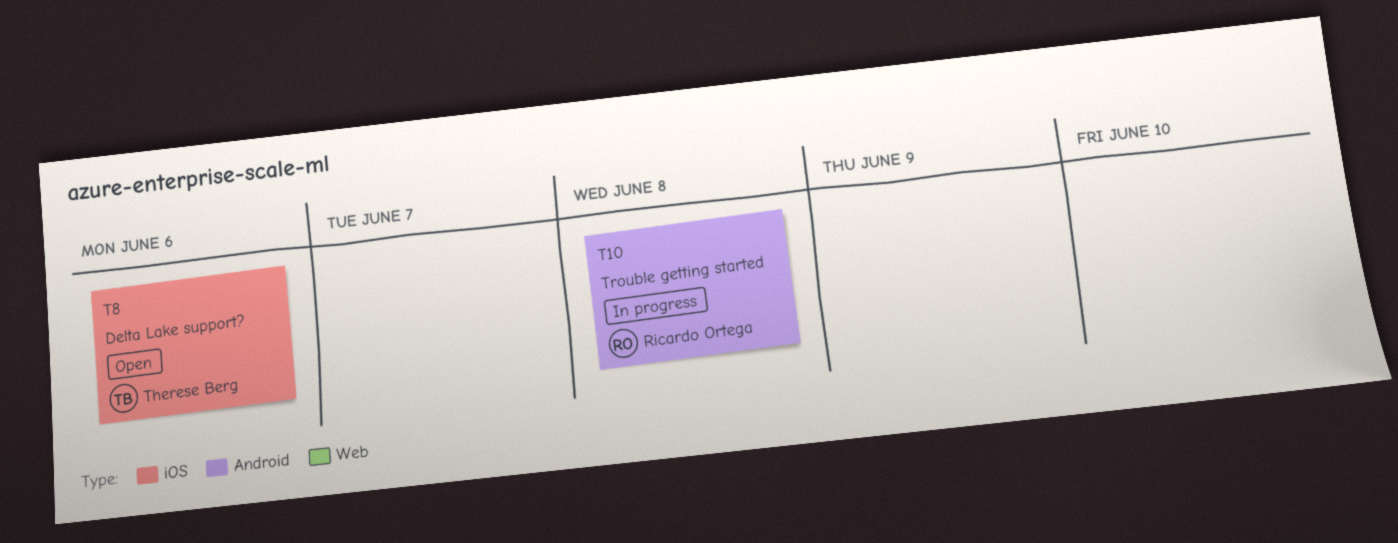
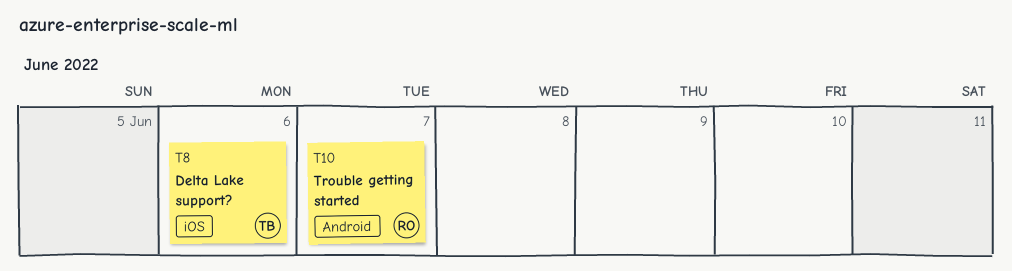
T10, due: Jun 8 -> Jun 7

